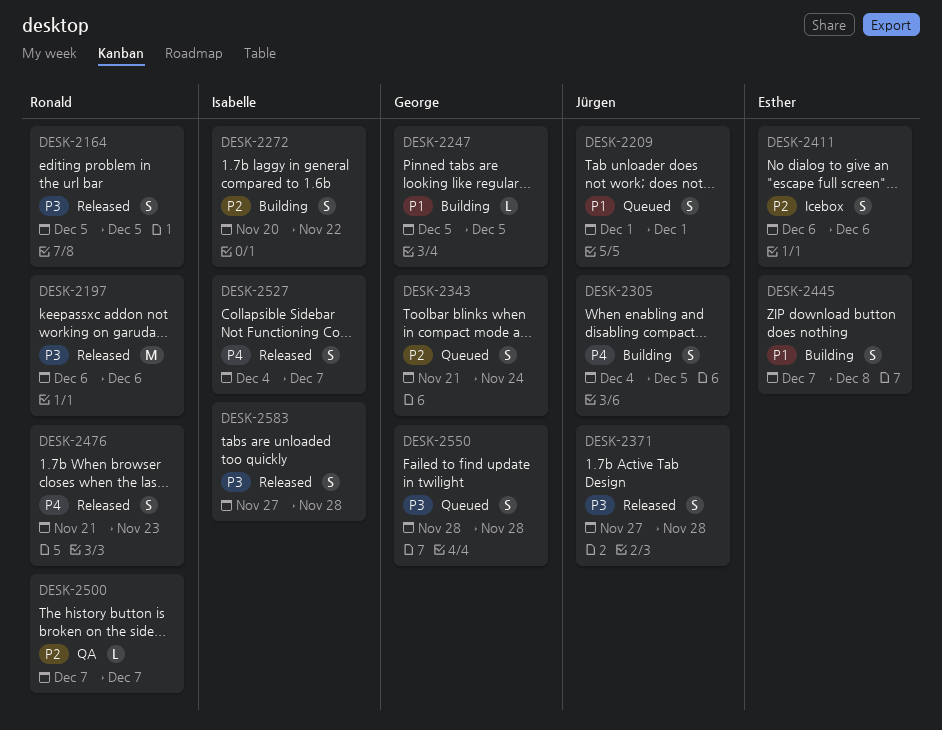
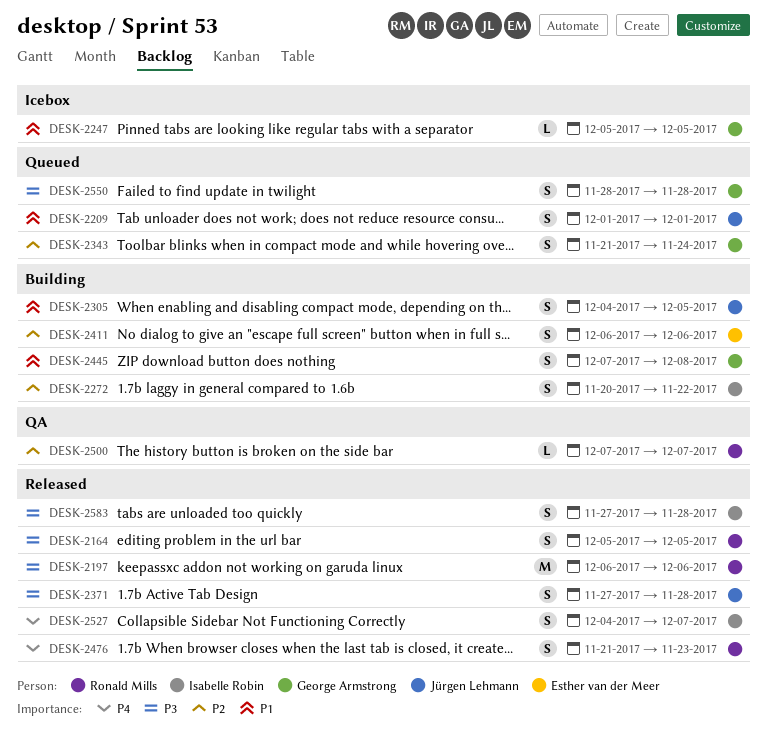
DESK-2247, status: Building -> Icebox
DESK-2305, priority: P4 -> P1
DESK-2411, status: Icebox -> Building
DESK-2445, owner: Esther van der Meer -> George Armstrong

